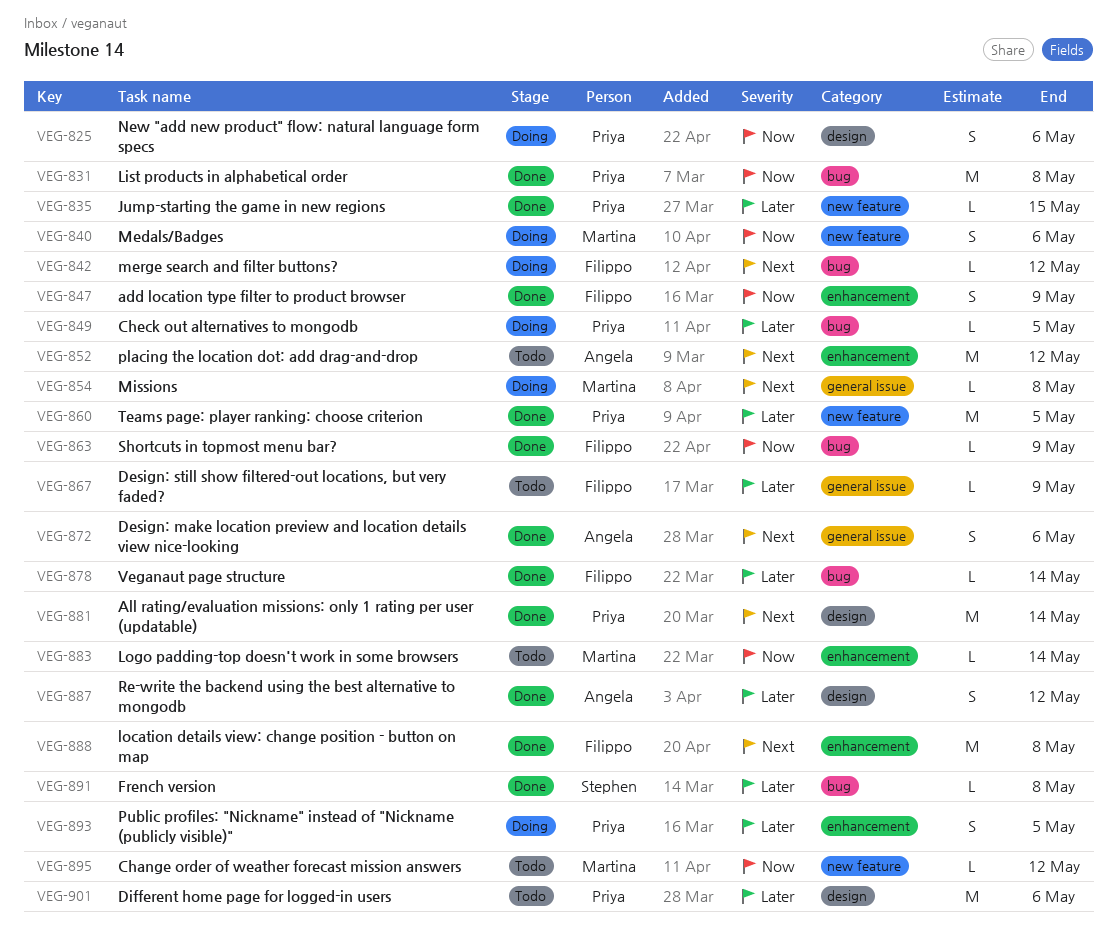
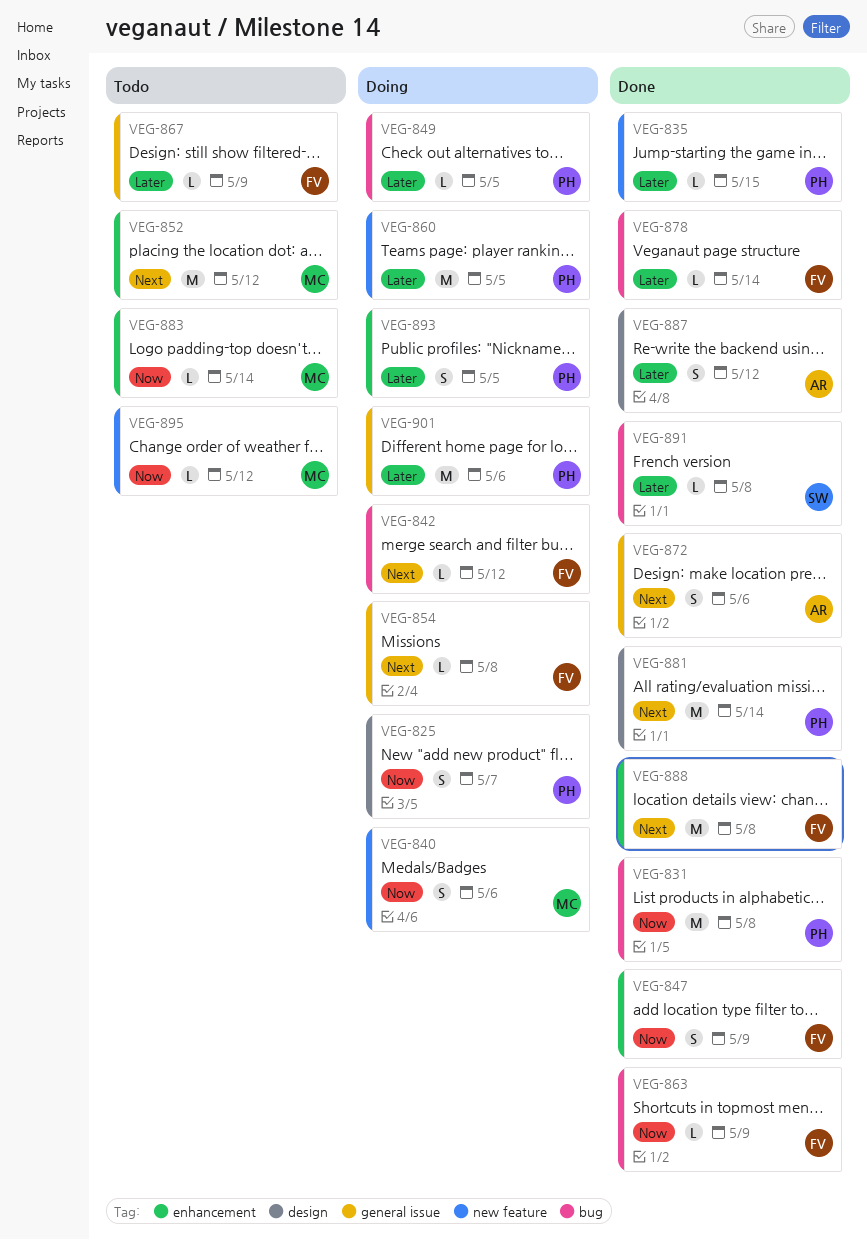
VEG-825, due: May 6 -> May 7
VEG-852, owner: Angela -> Martina
VEG-854, owner: Martina -> Filippo
VEG-860, status: Done -> Doing
VEG-901, status: Todo -> Doing
VEG-901, label: design -> general issue

